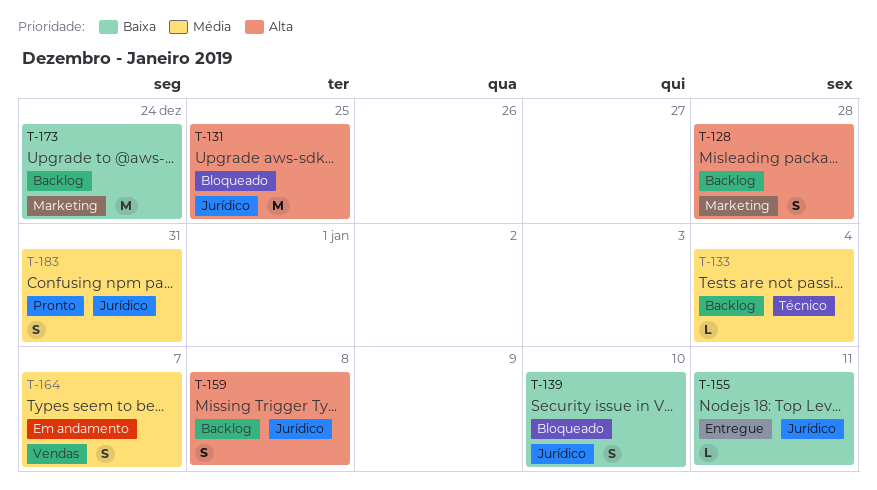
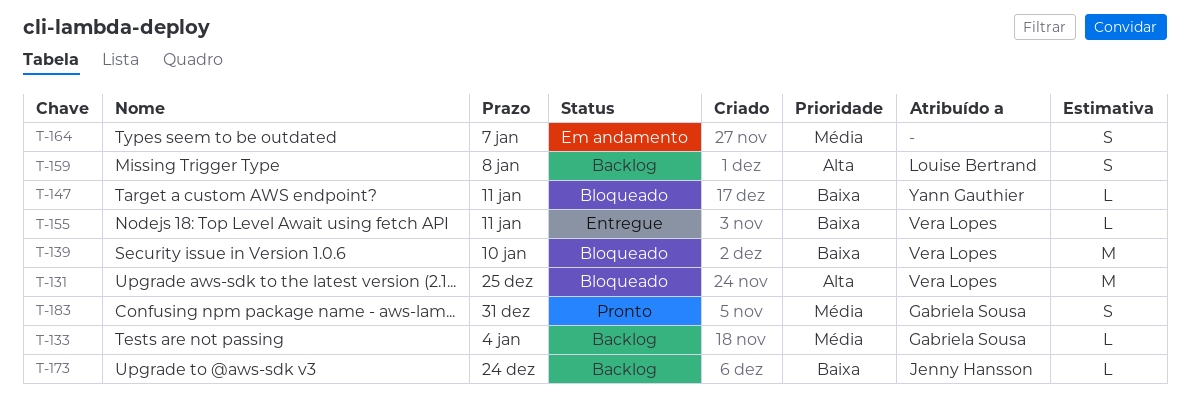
T-128: present -> none
T-139, estimate: S -> M
T-147: none -> present
T-173, estimate: M -> L

